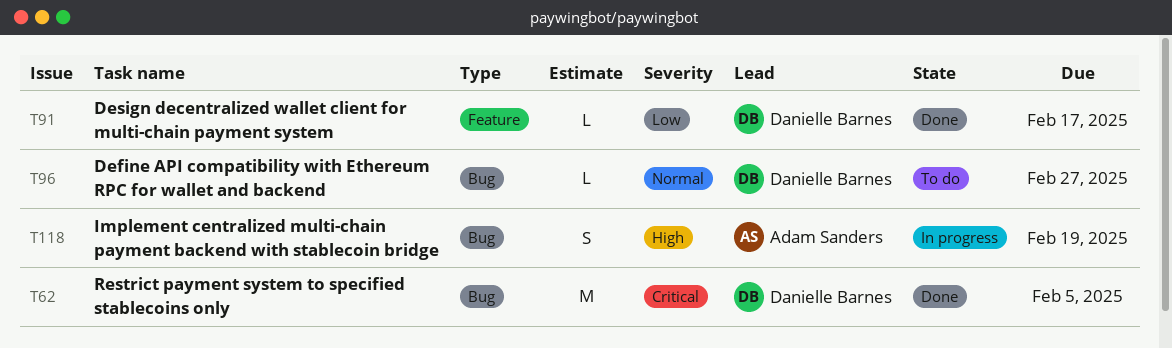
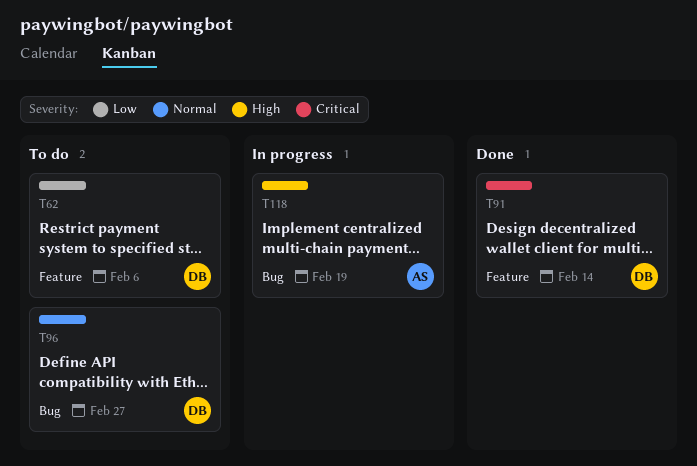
T62, status: Done -> To do
T62, priority: Critical -> Low
T62, label: Bug -> Feature
T62, due: Feb 5 -> Feb 6
T91, priority: Low -> Critical
T91, due: Feb 17 -> Feb 14

